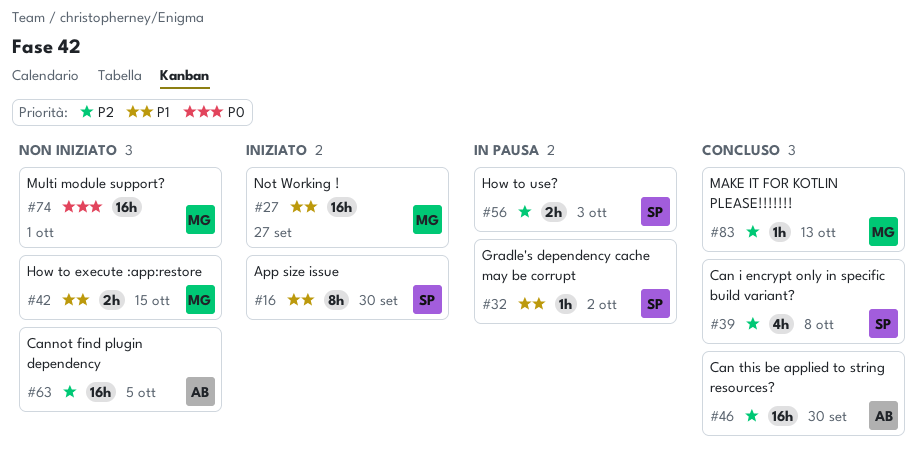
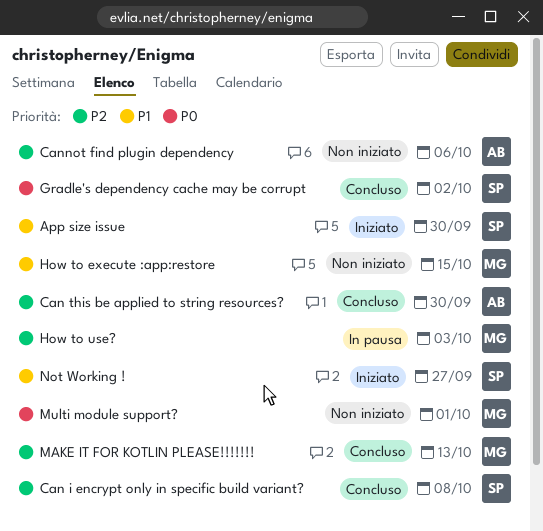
Cannot find plugin dependency, due: Oct 5 -> Oct 6
Gradle's dependency cache may be corrupt, status: In pausa -> Concluso
Gradle's dependency cache may be corrupt, priority: P1 -> P0
How to use?, owner: SP -> MG
Not Working !, owner: MG -> SP

